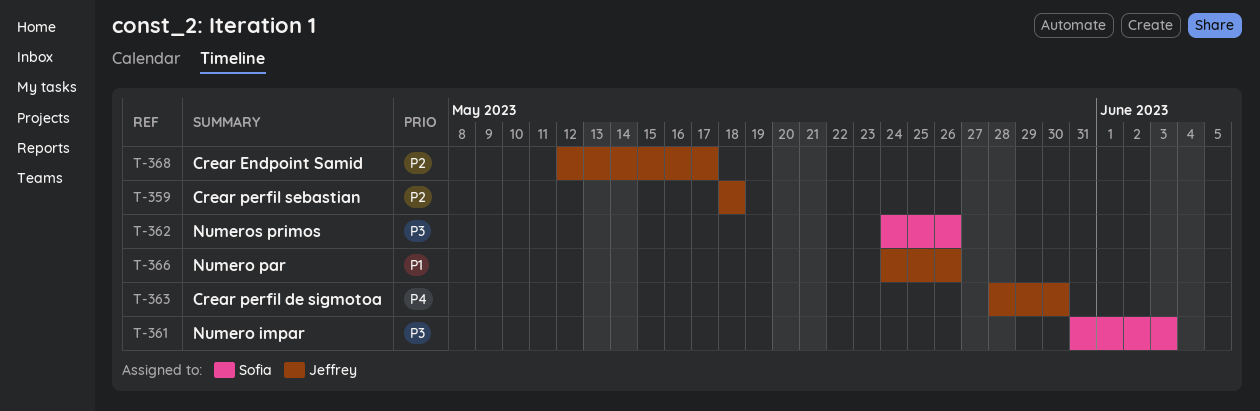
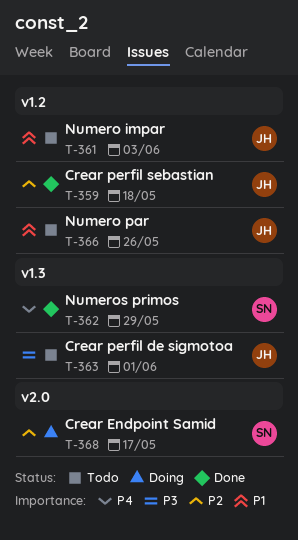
T-361, owner: Sofia -> Jeffrey
T-361, priority: P3 -> P1
T-362, priority: P3 -> P4
T-362, due: May 26 -> May 29
T-363, priority: P4 -> P3
T-363, due: May 30 -> Jun 1
T-368, owner: Jeffrey -> Sofia

